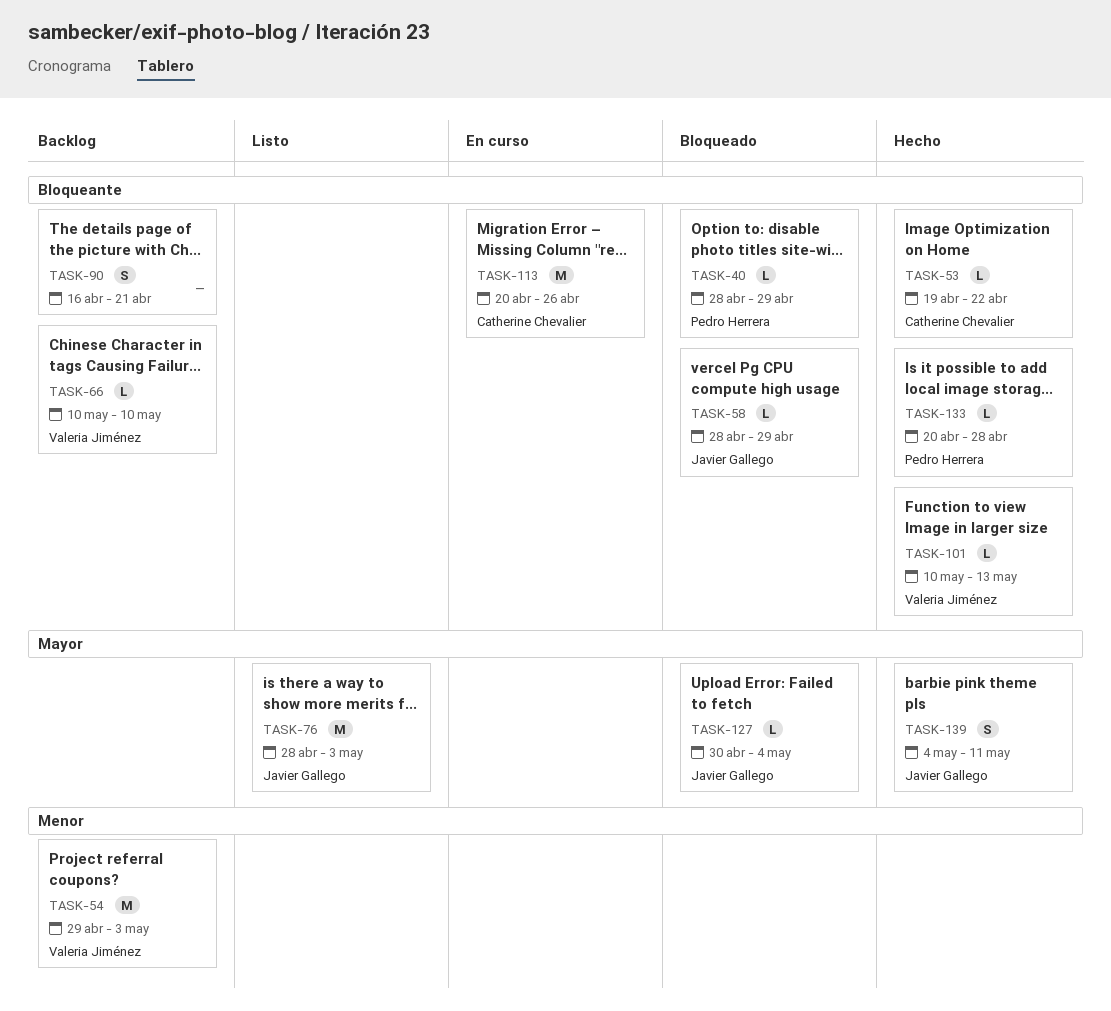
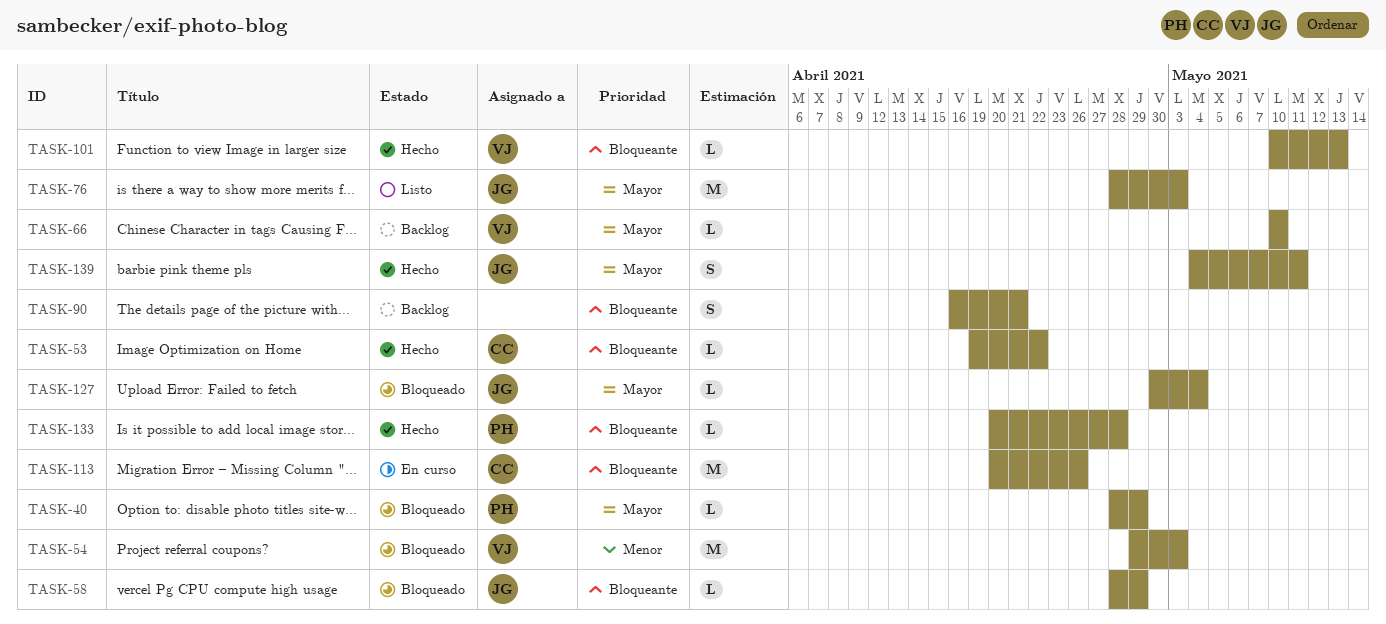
TASK-40, priority: Bloqueante -> Mayor
TASK-54, status: Backlog -> Bloqueado
TASK-66, priority: Bloqueante -> Mayor

